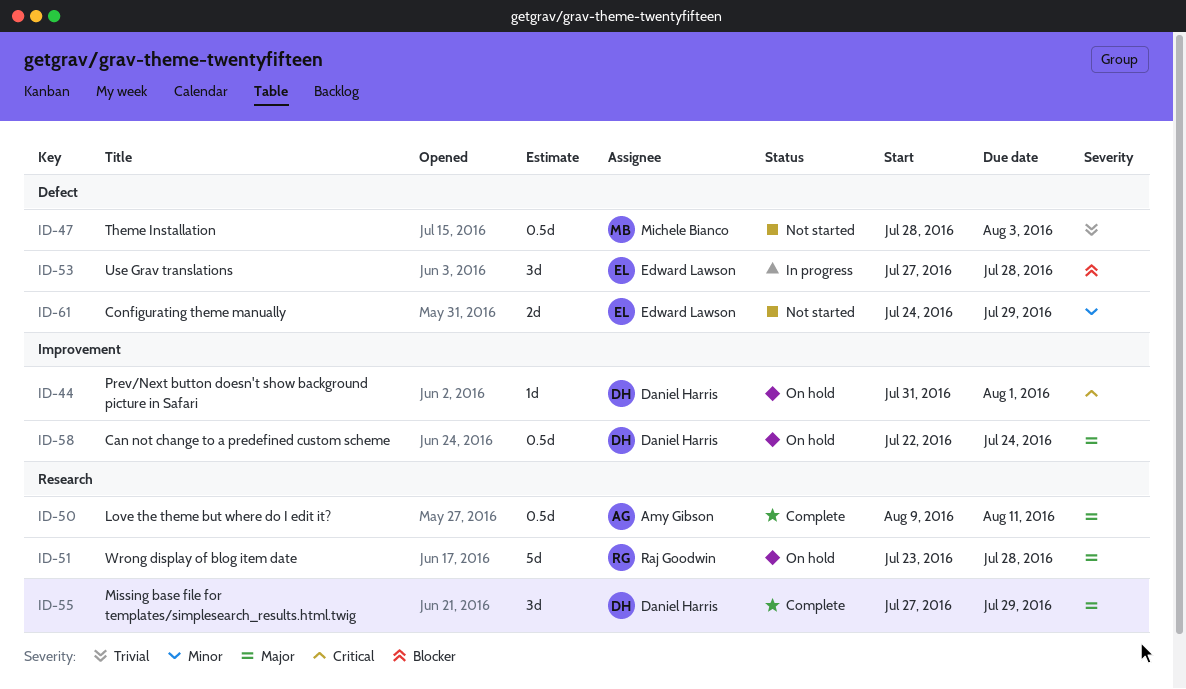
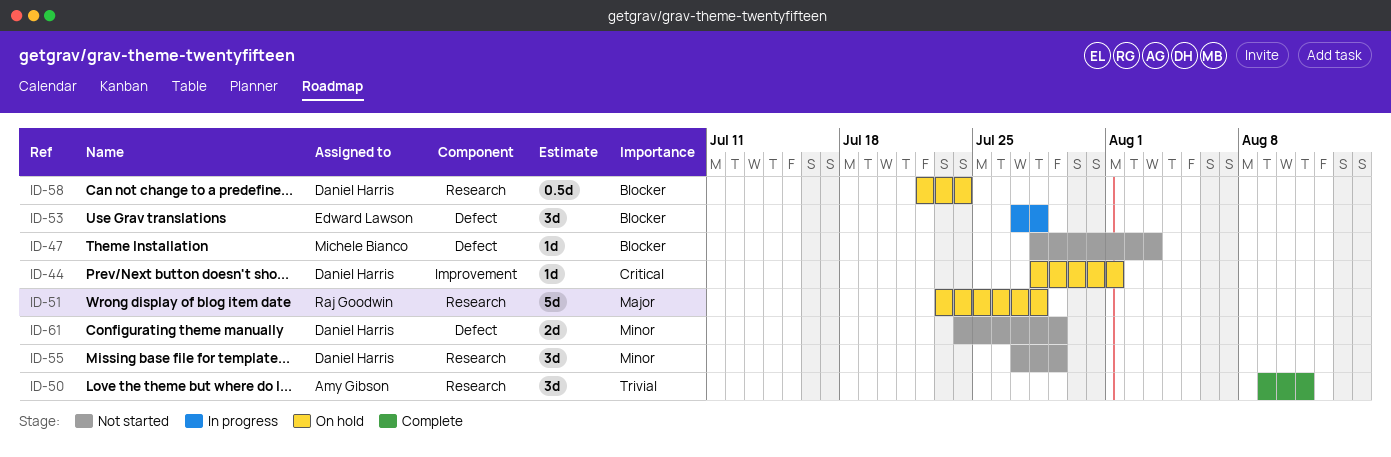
ID-44, start: Jul 31 -> Jul 28
ID-47, priority: Trivial -> Blocker
ID-47, estimate: 0.5d -> 1d
ID-50, priority: Major -> Trivial
ID-50, estimate: 0.5d -> 3d
ID-55, status: Complete -> Not started
ID-55, priority: Major -> Minor
ID-58, priority: Major -> Blocker
ID-58, label: Improvement -> Research
ID-61, owner: Edward Lawson -> Daniel Harris

